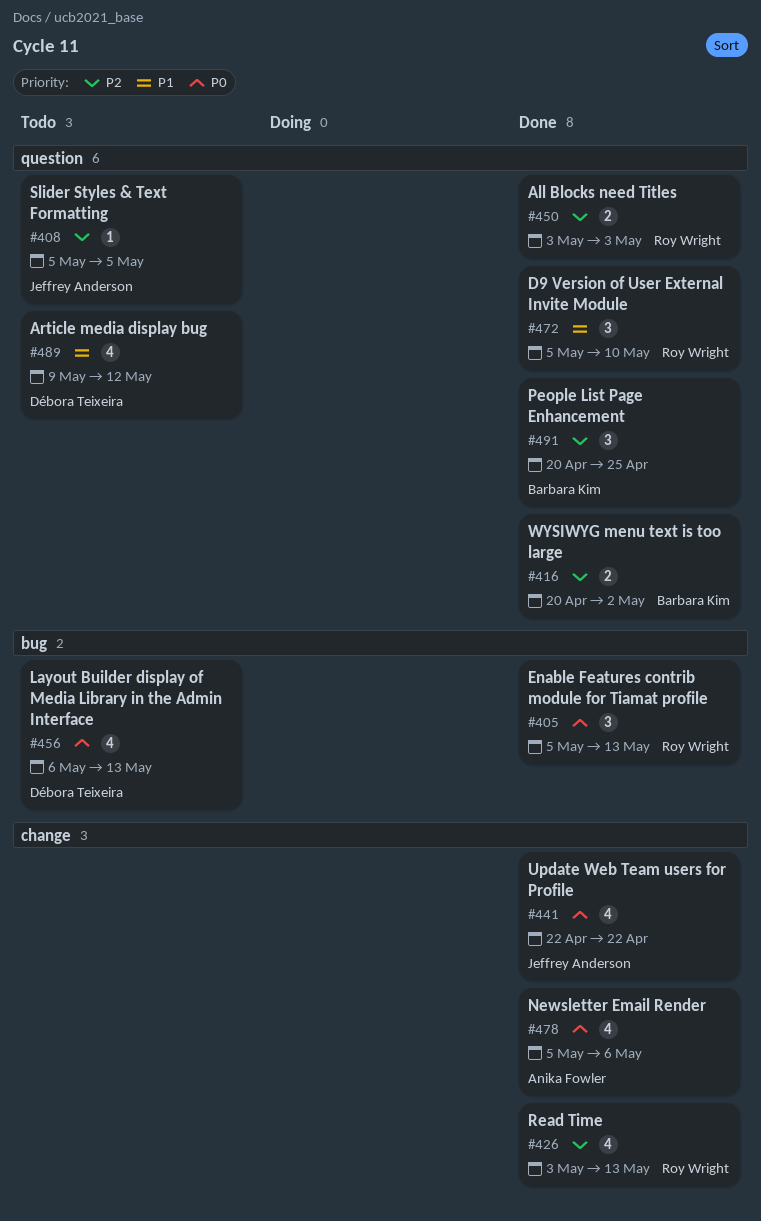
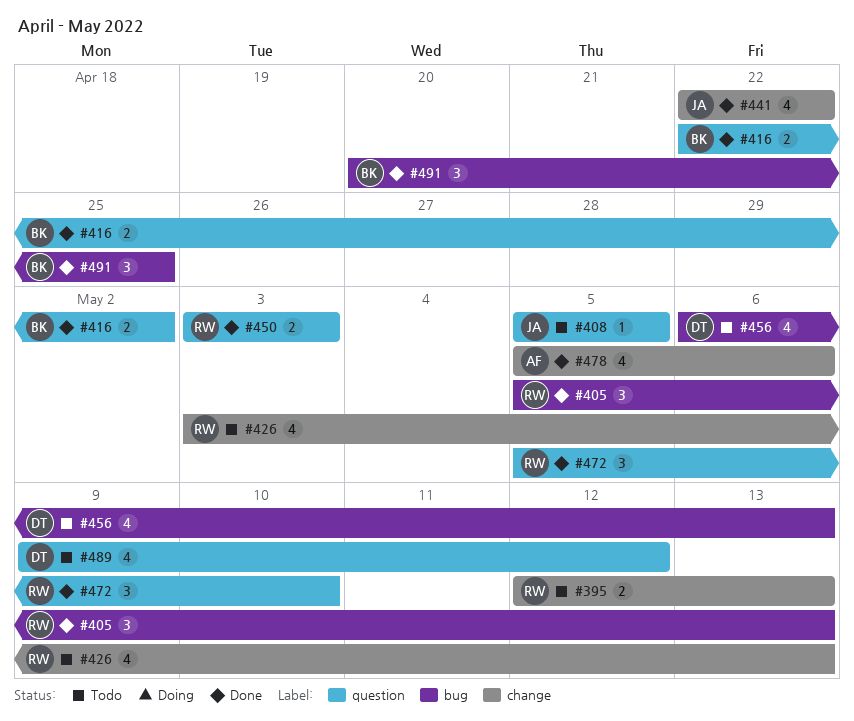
#395: none -> present
#416, start: Apr 20 -> Apr 22
#426, status: Done -> Todo
#491, label: question -> bug

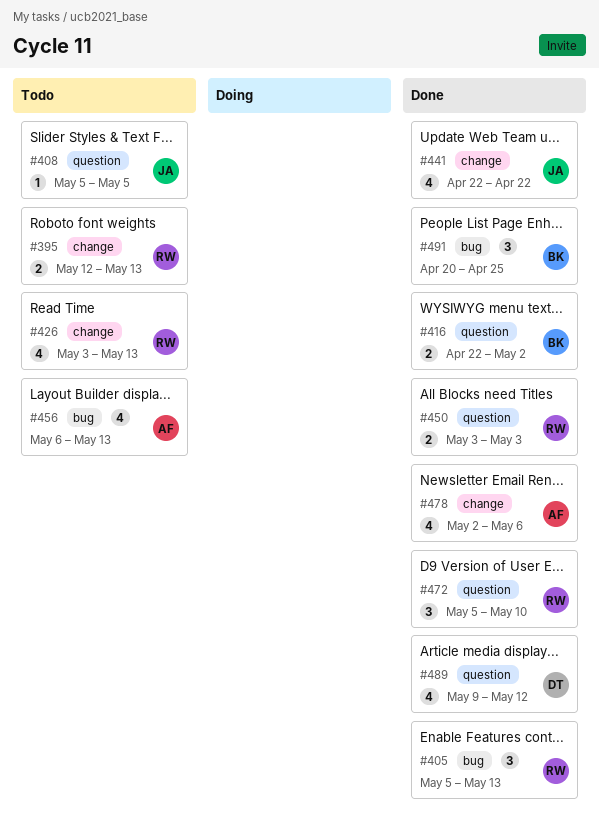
#456, owner: DT -> AF
#478, start: May 5 -> May 2
#489, status: Todo -> Done

